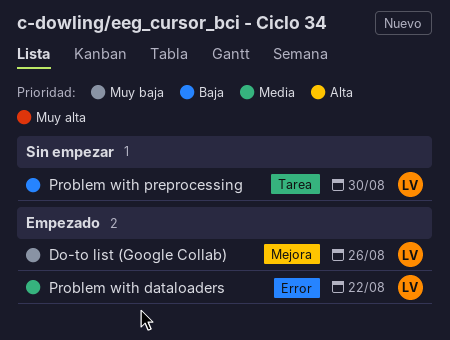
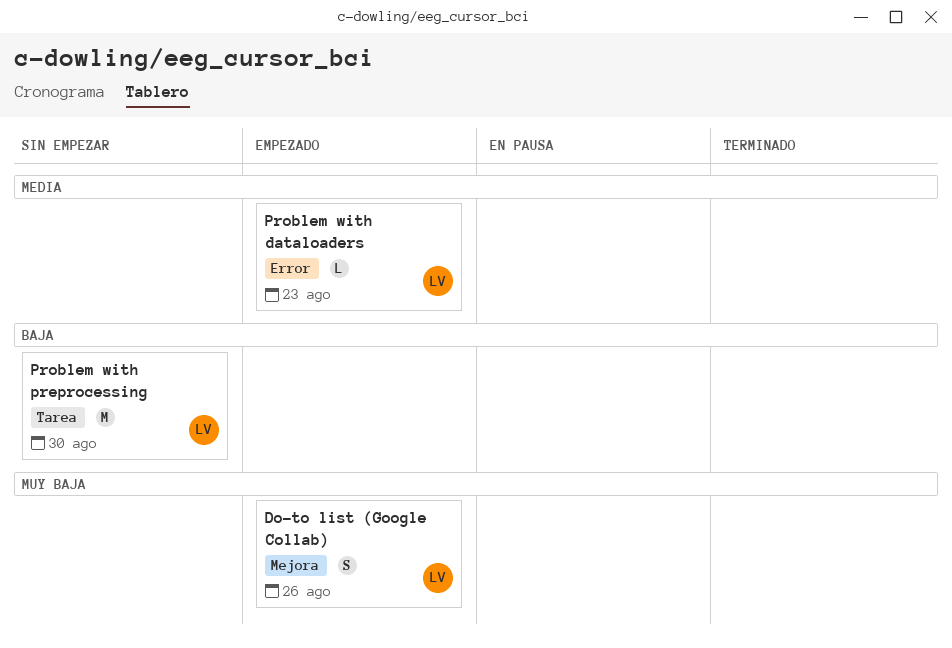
Problem with dataloaders, due: Aug 22 -> Aug 23

